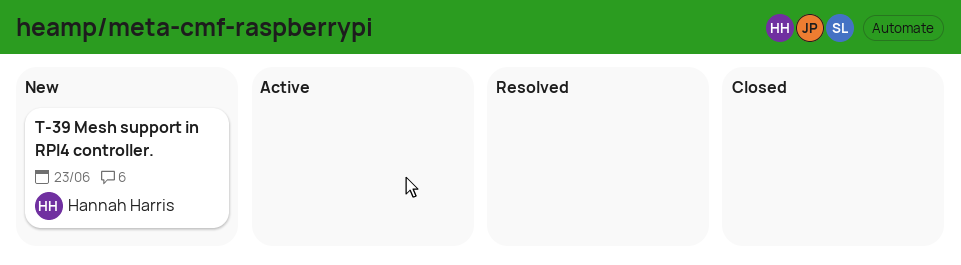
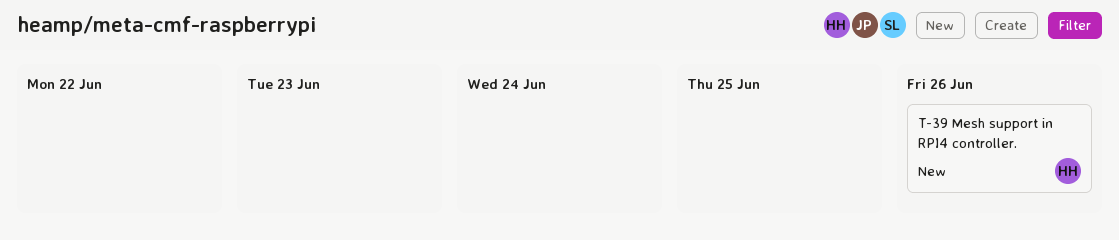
T-39, due: Jun 23 -> Jun 26

